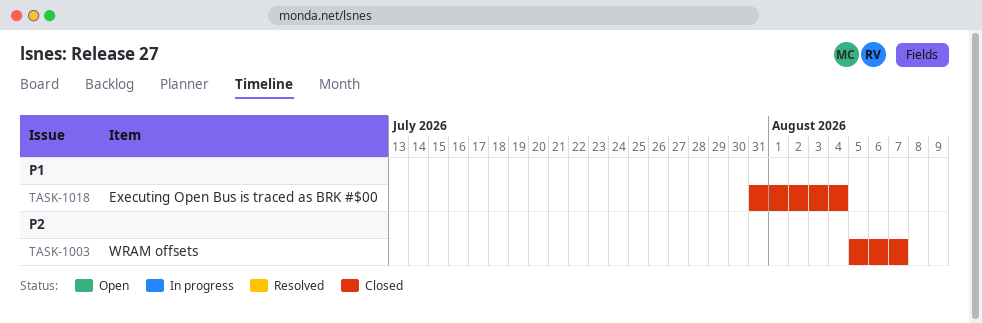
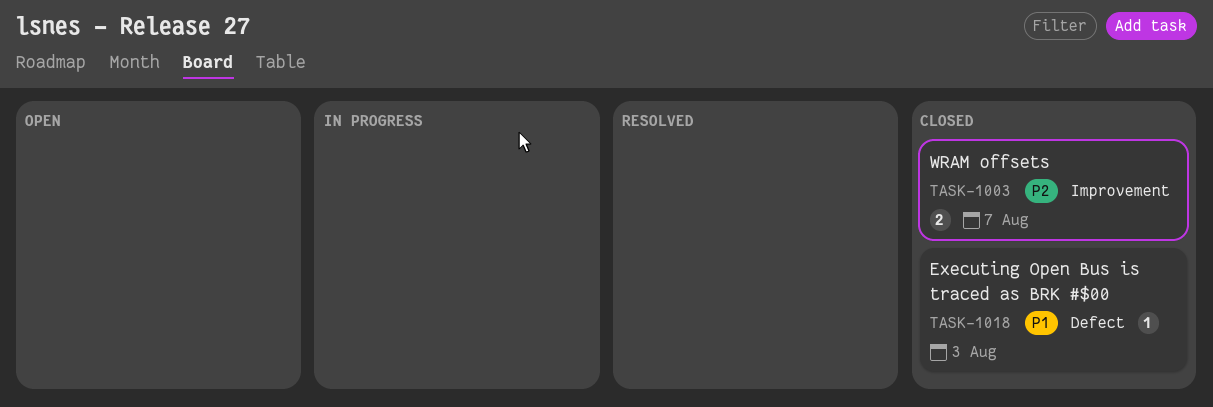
TASK-1018, due: Aug 4 -> Aug 3

